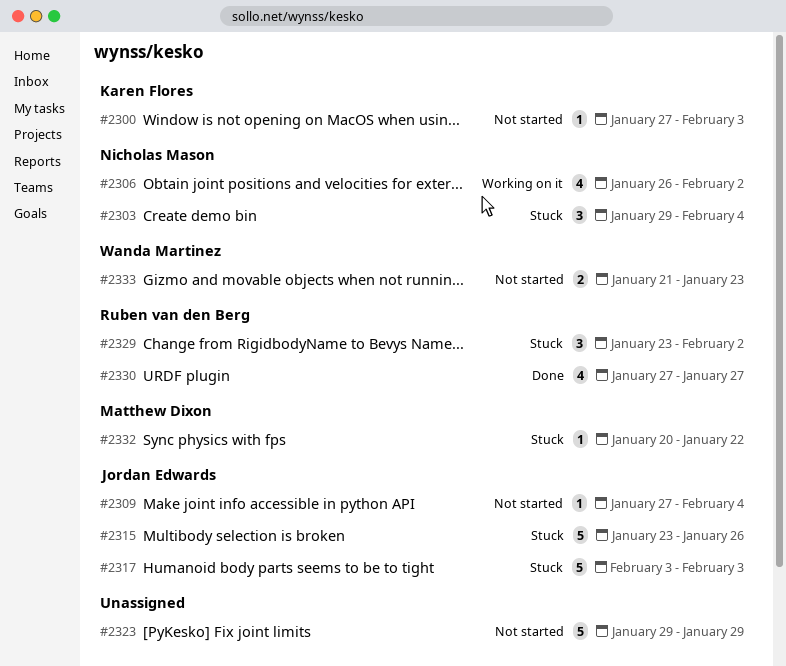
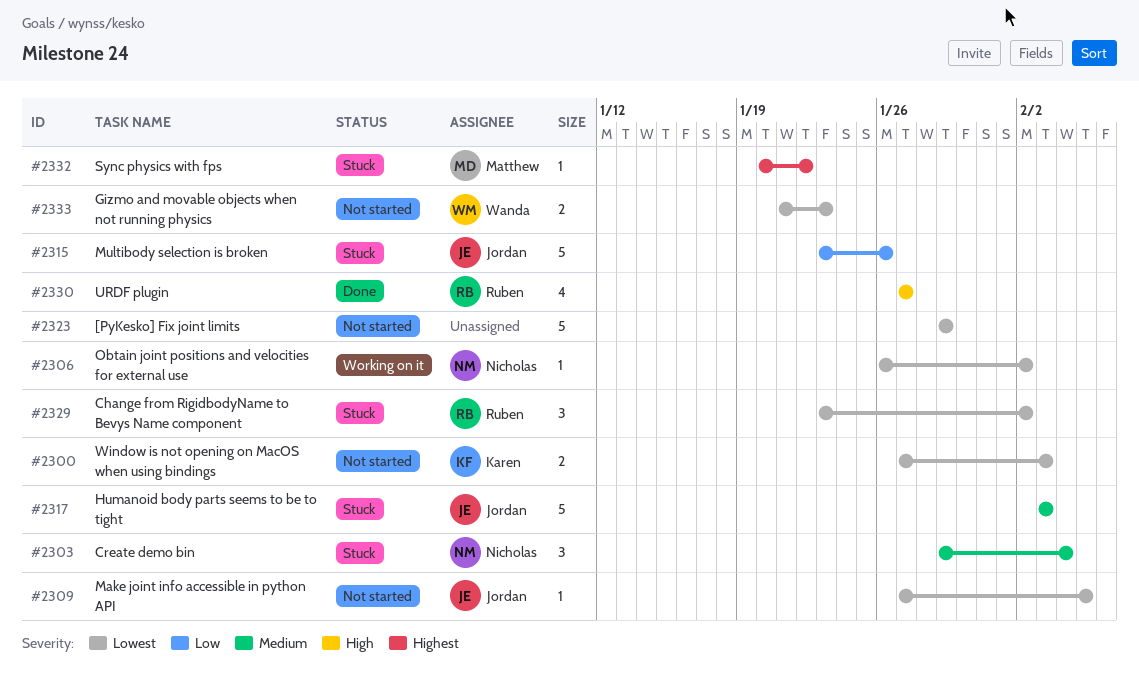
#2300, estimate: 1 -> 2
#2306, estimate: 4 -> 1
#2309, due: Feb 4 -> Feb 5

